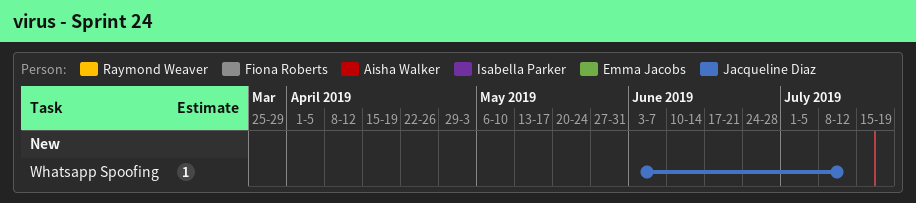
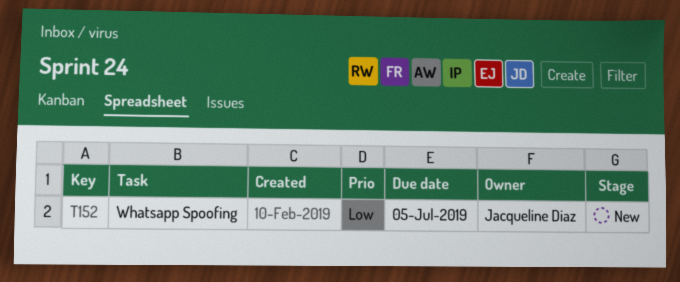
Whatsapp Spoofing, due: Jul 12 -> Jul 5

